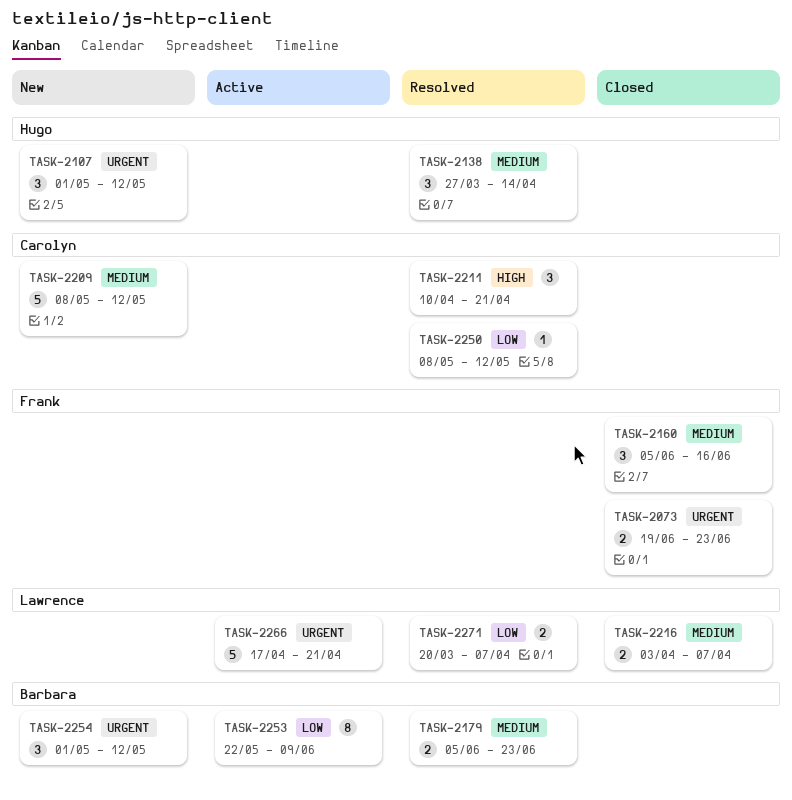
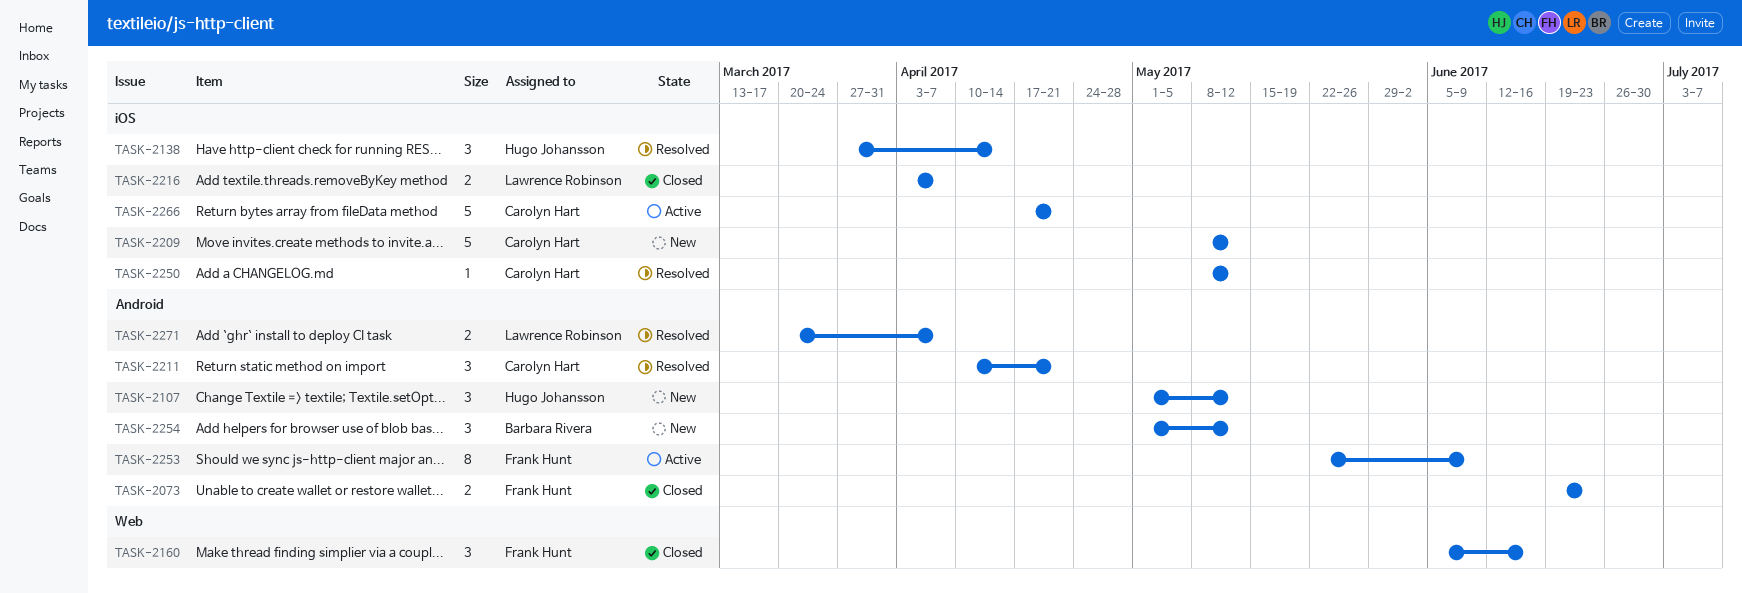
TASK-2179: present -> none
TASK-2253, owner: Barbara Rivera -> Frank Hunt
TASK-2266, owner: Lawrence Robinson -> Carolyn Hart

